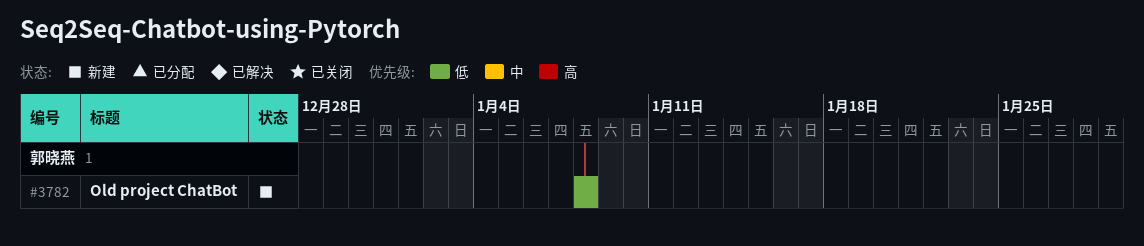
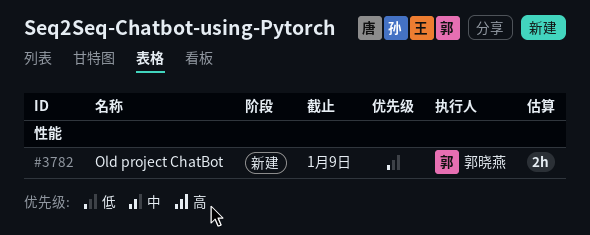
#3782, due: Jan 8 -> Jan 9

